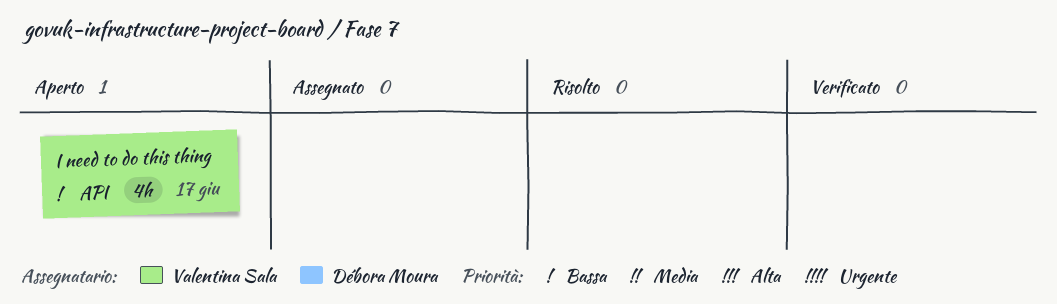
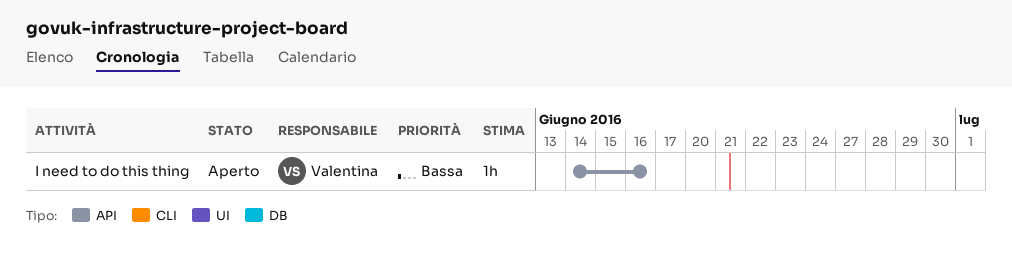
I need to do this thing, estimate: 4h -> 1h
I need to do this thing, due: Jun 17 -> Jun 16

